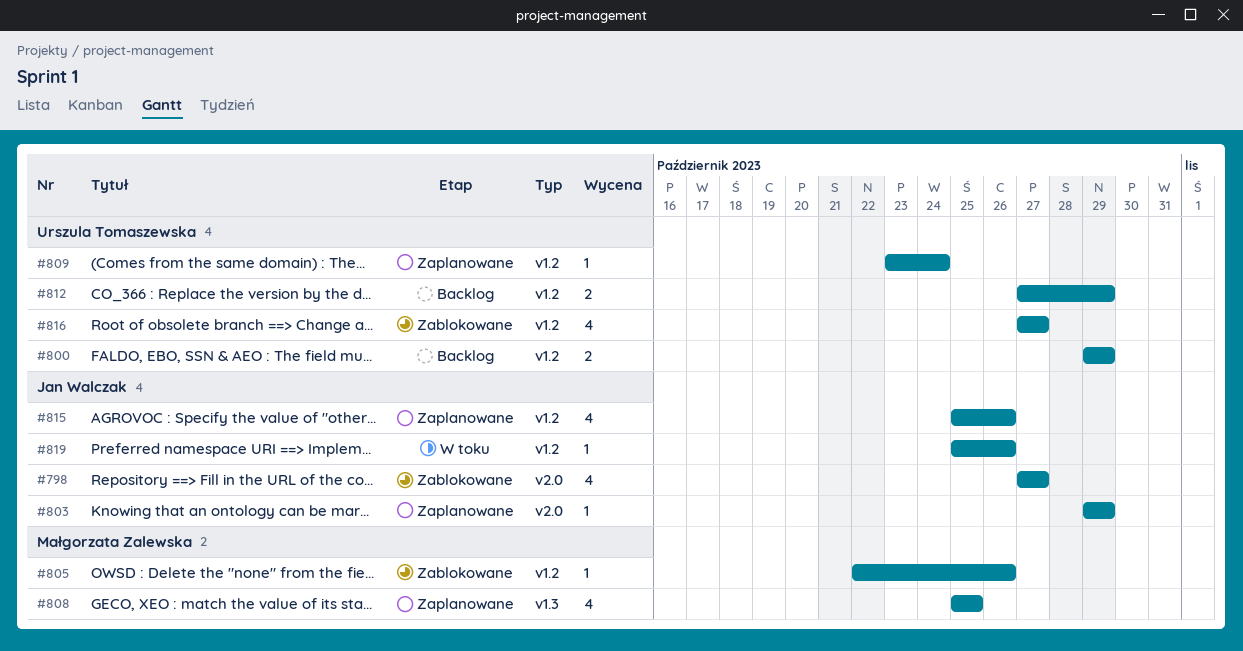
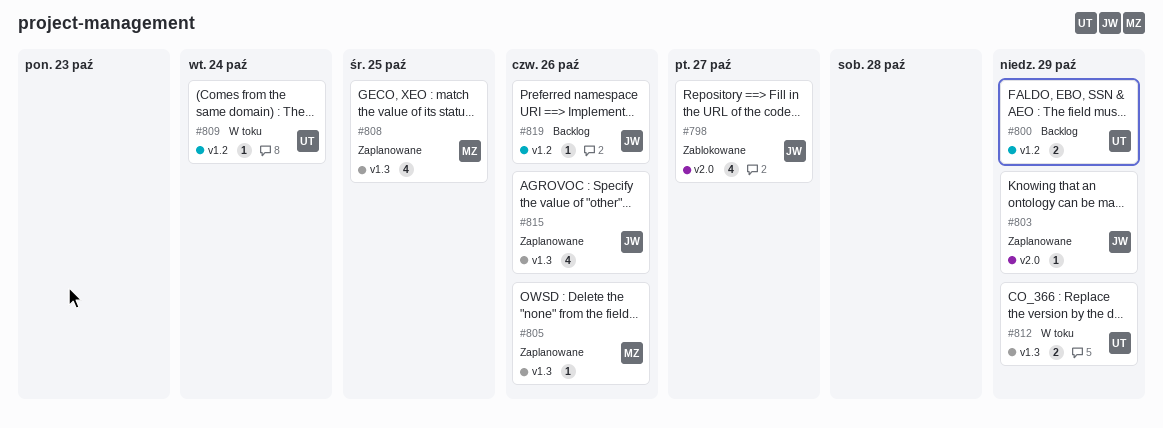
#805, status: Zablokowane -> Zaplanowane
#805, label: v1.2 -> v1.3
#809, status: Zaplanowane -> W toku
#812, status: Backlog -> W toku
#812, label: v1.2 -> v1.3
#815, label: v1.2 -> v1.3
#816: present -> none
#819, status: W toku -> Backlog

